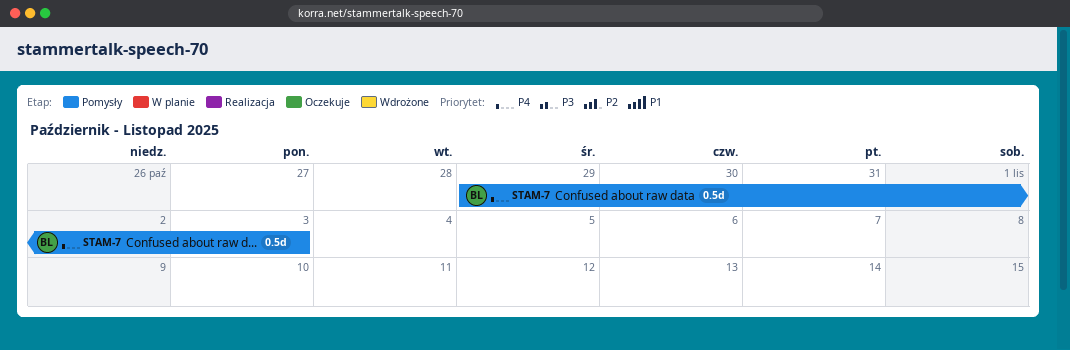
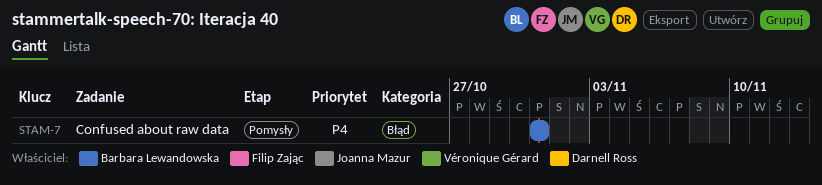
STAM-7, start: Oct 29 -> Oct 31
STAM-7, due: Nov 3 -> Oct 31

